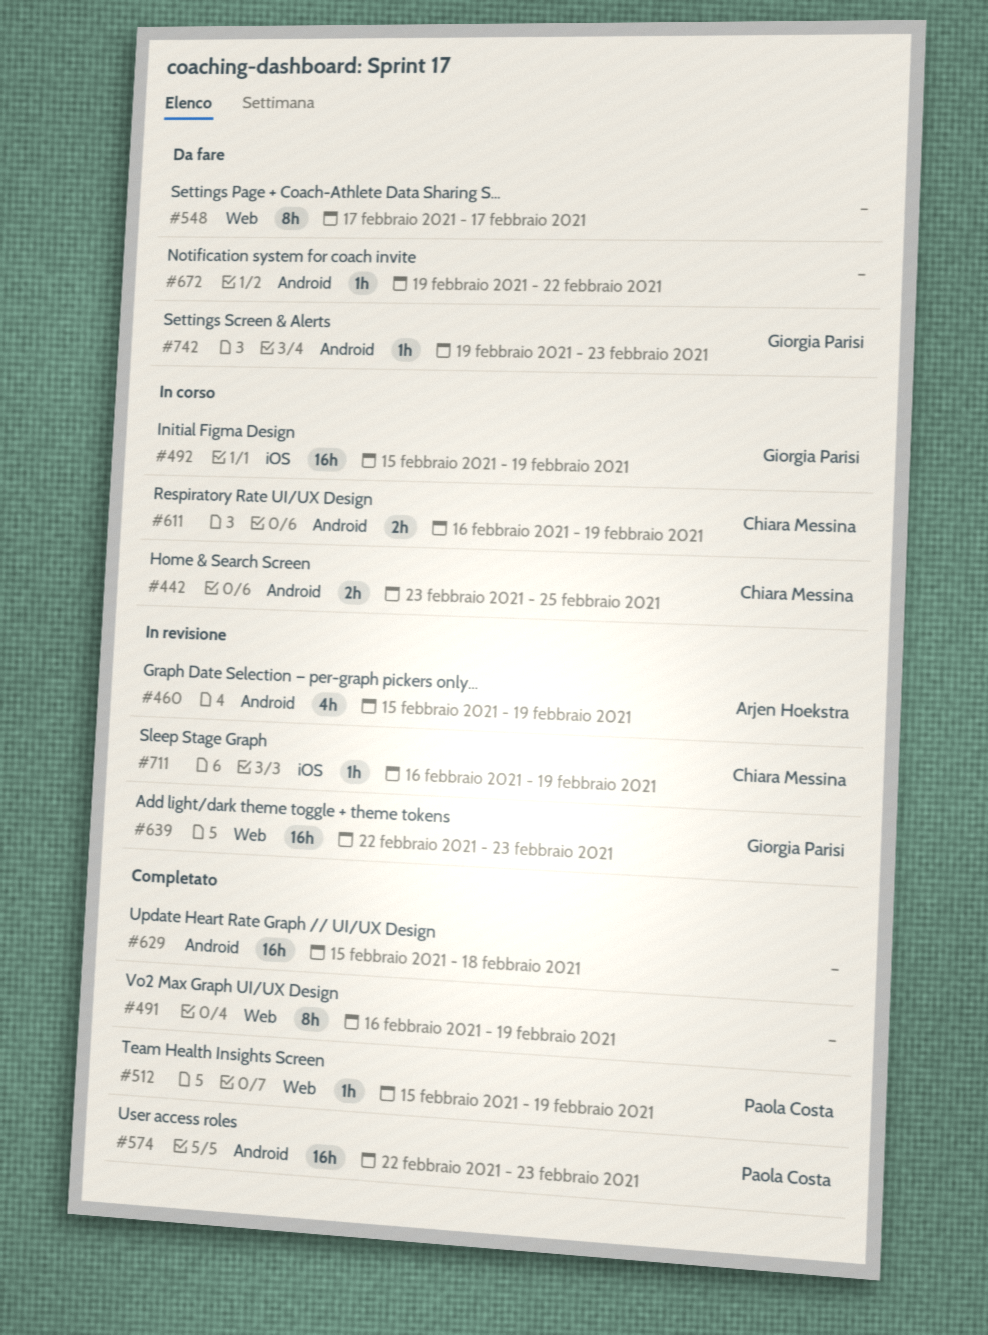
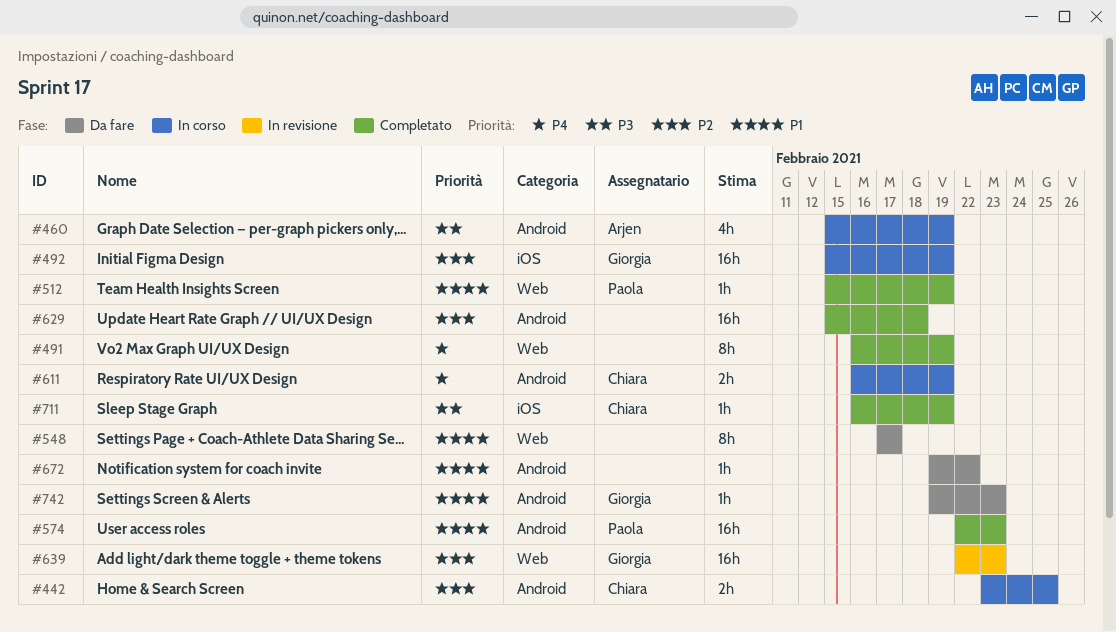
#460, status: In revisione -> In corso
#711, status: In revisione -> Completato

